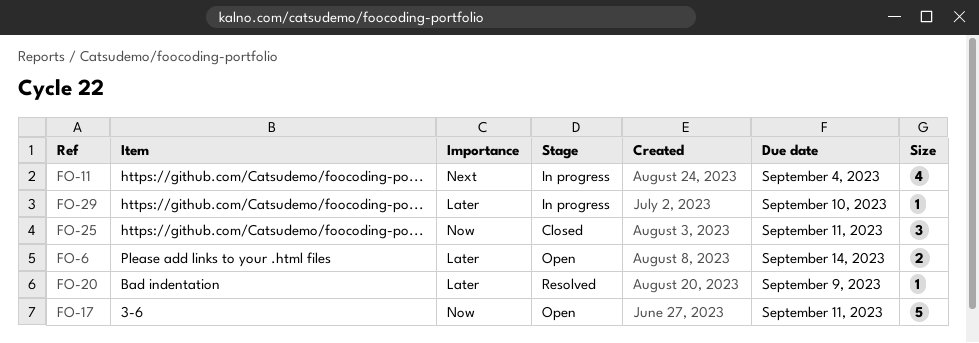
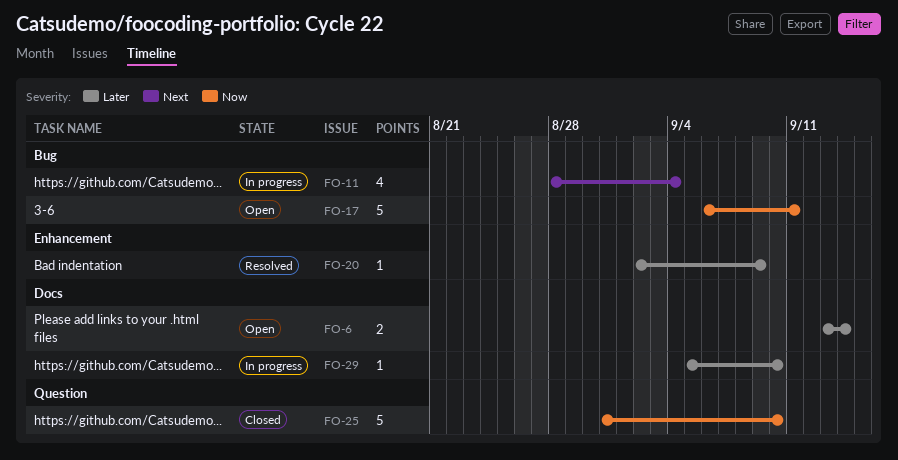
FO-25, estimate: 3 -> 5
FO-25, due: Sep 11 -> Sep 10

